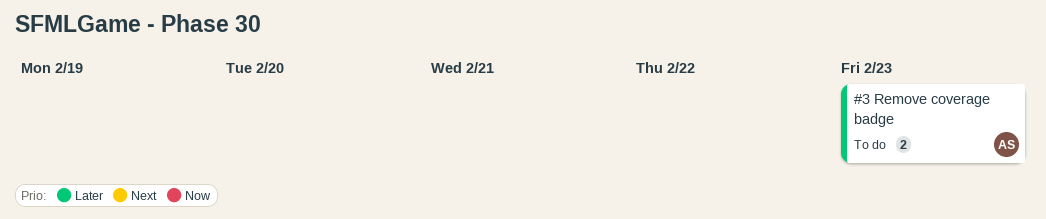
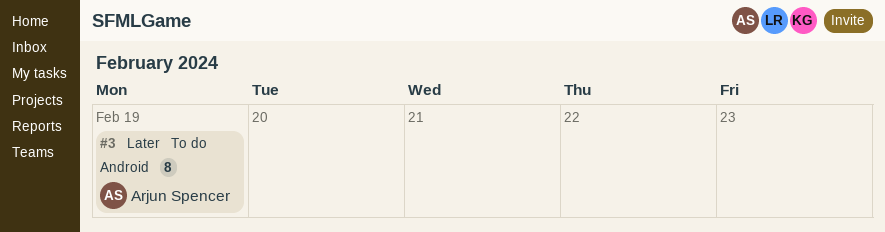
#3, estimate: 2 -> 8
#3, due: Feb 23 -> Feb 19

